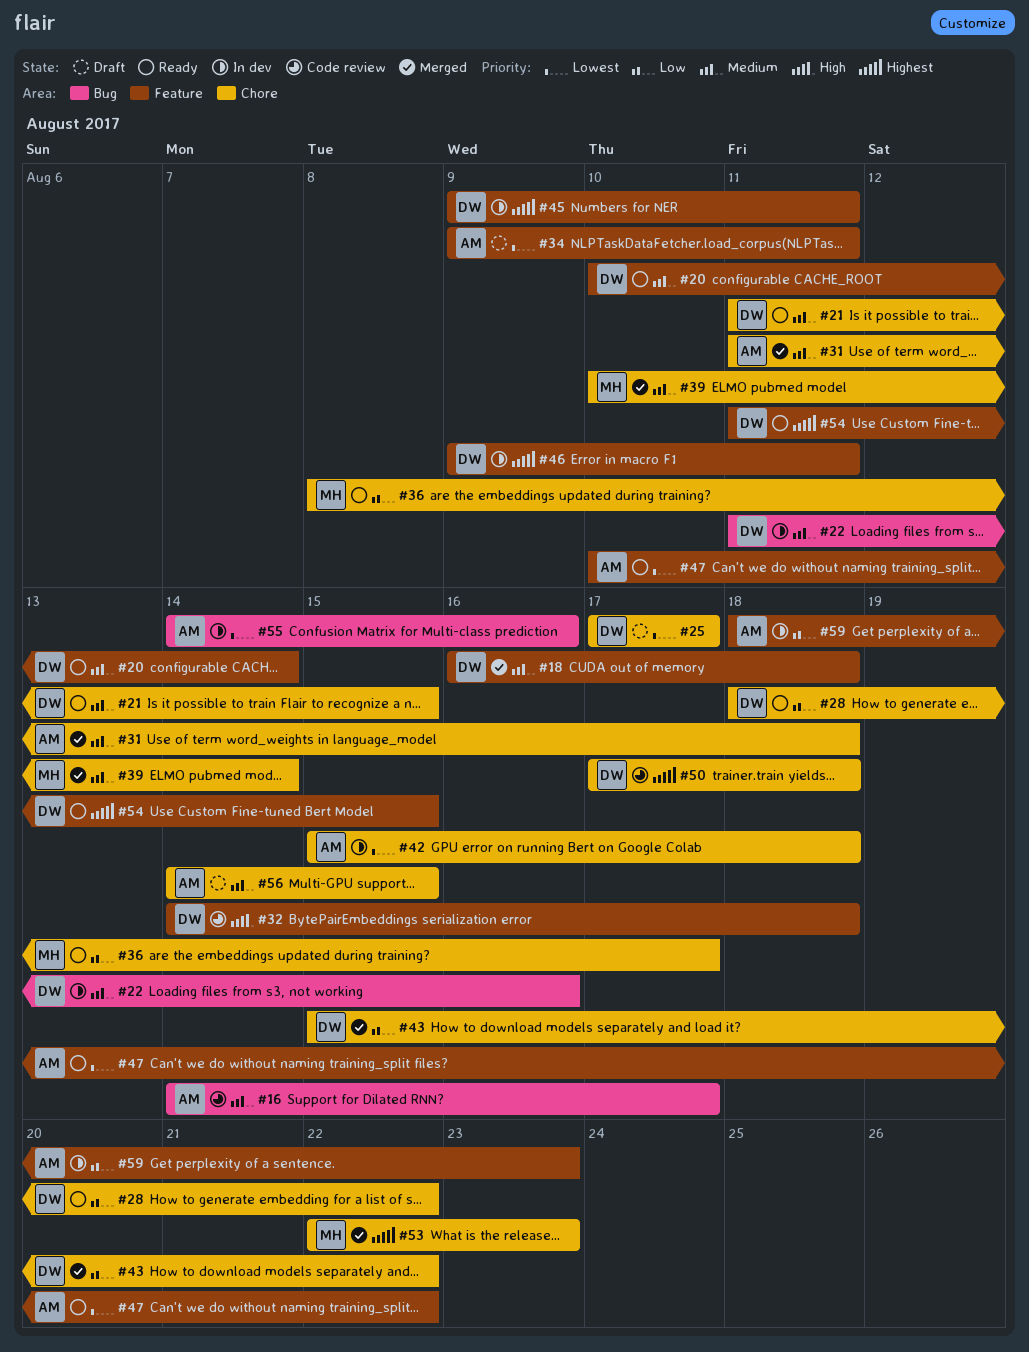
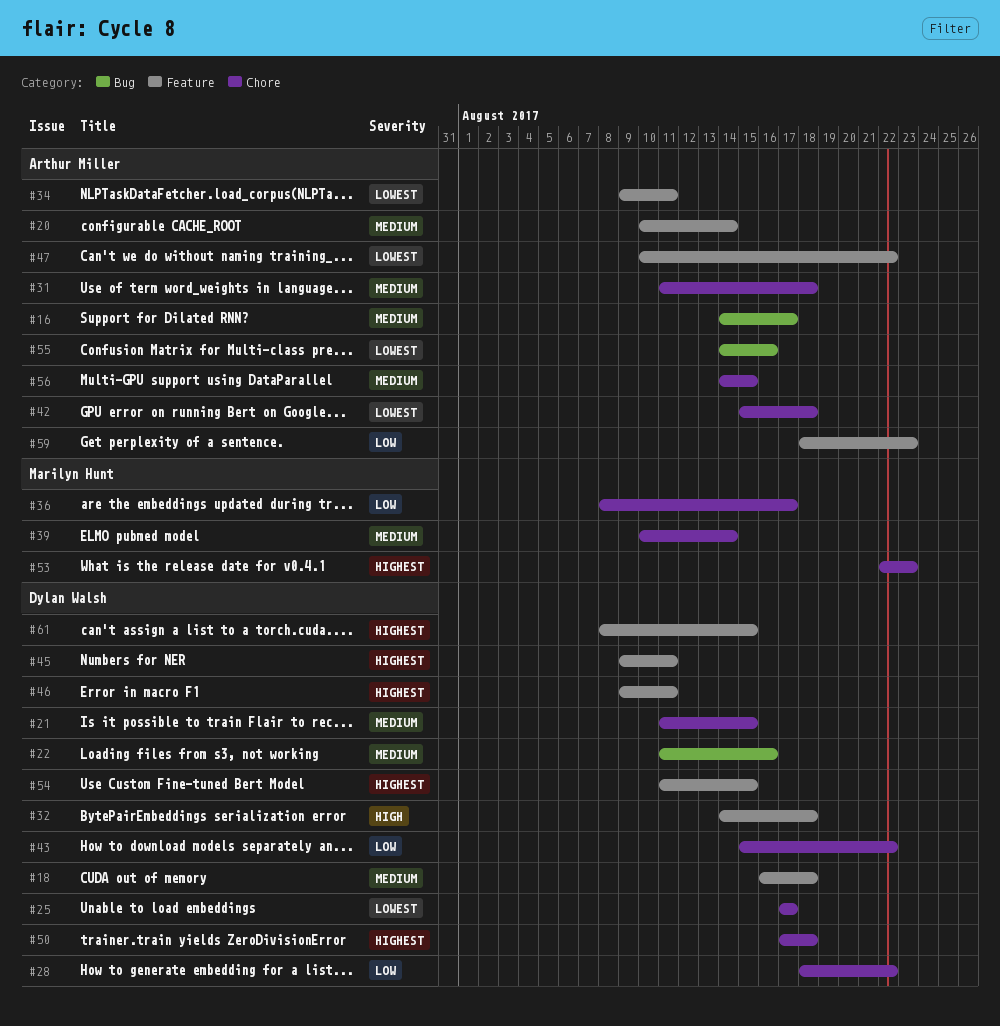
#20, owner: Dylan Walsh -> Arthur Miller
#61: none -> present

